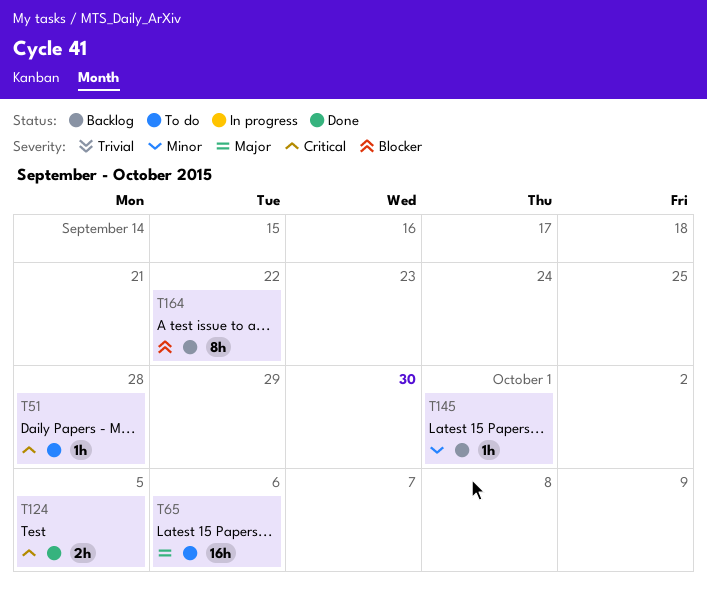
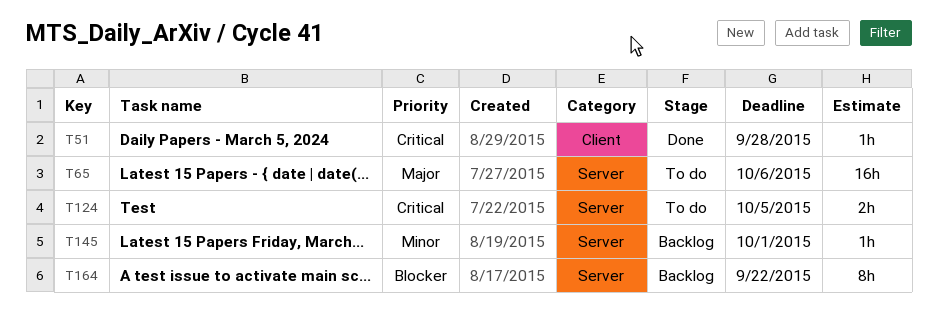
T51, status: To do -> Done
T124, status: Done -> To do

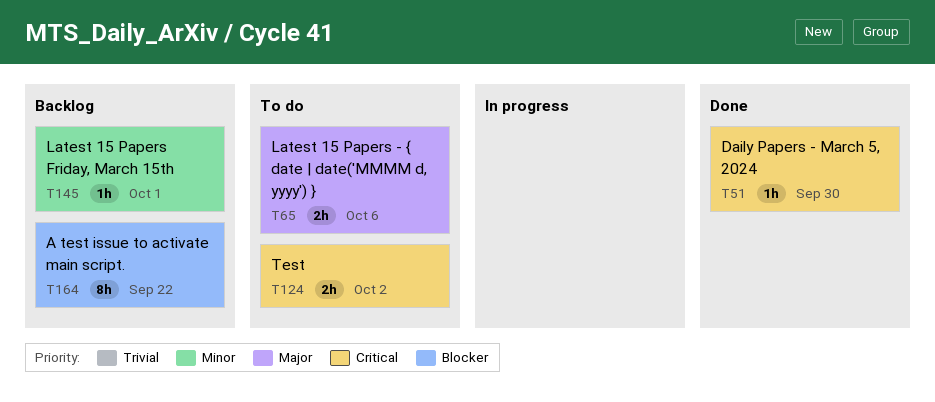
T51, due: Sep 28 -> Sep 30
T65, estimate: 16h -> 2h
T124, due: Oct 5 -> Oct 2

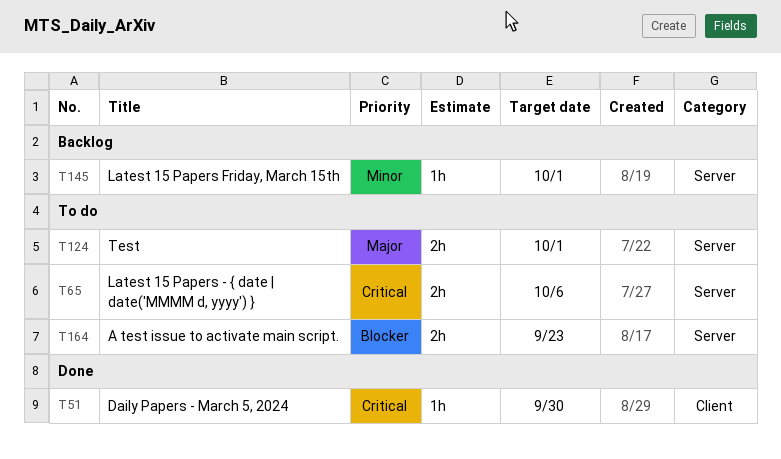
T65, priority: Major -> Critical
T124, priority: Critical -> Major
T124, due: Oct 2 -> Oct 1
T164, status: Backlog -> To do
T164, estimate: 8h -> 2h
T164, due: Sep 22 -> Sep 23

